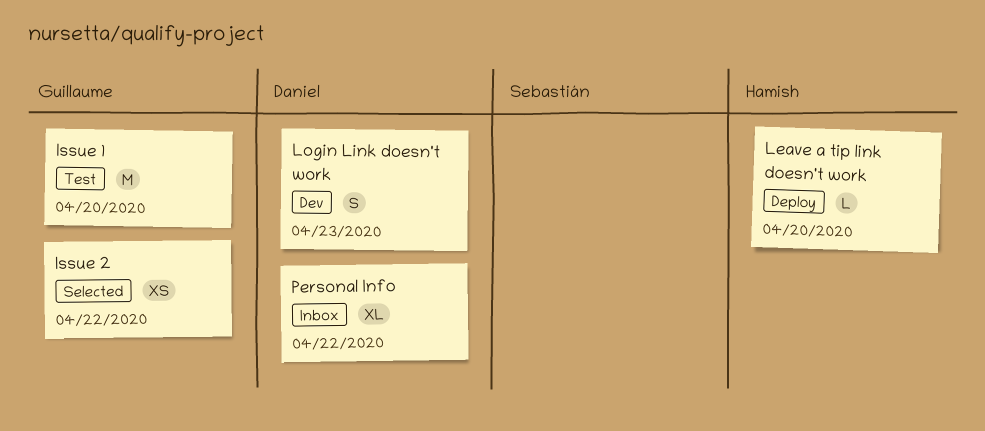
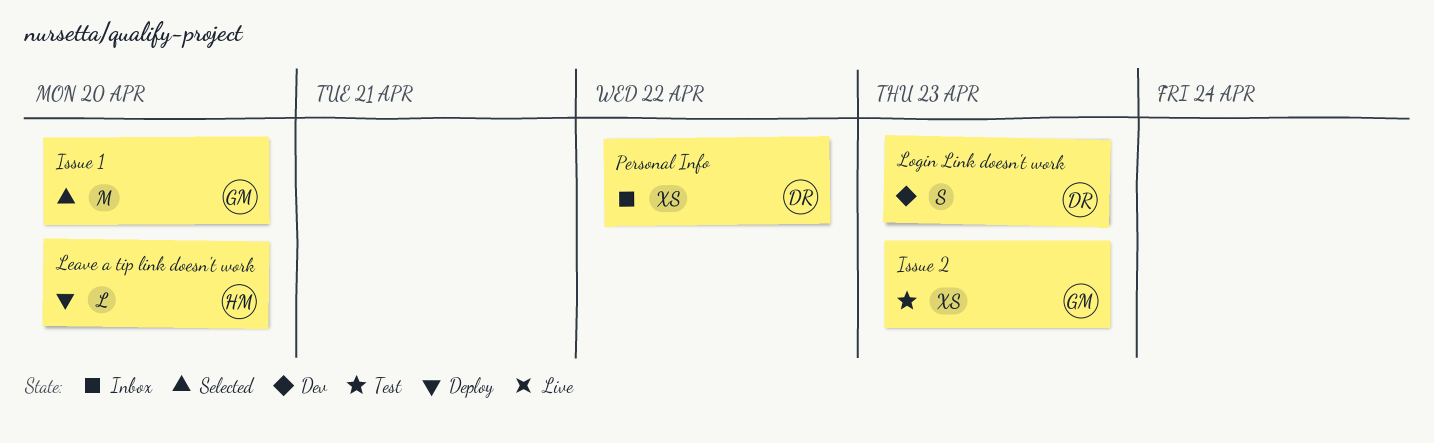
Issue 1, status: Test -> Selected
Issue 2, status: Selected -> Test
Issue 2, due: Apr 22 -> Apr 23
Personal Info, estimate: XL -> XS

